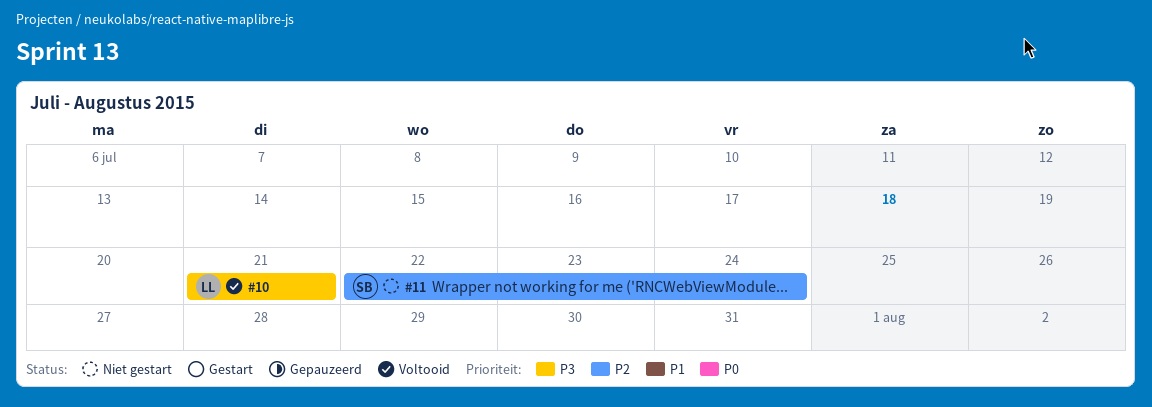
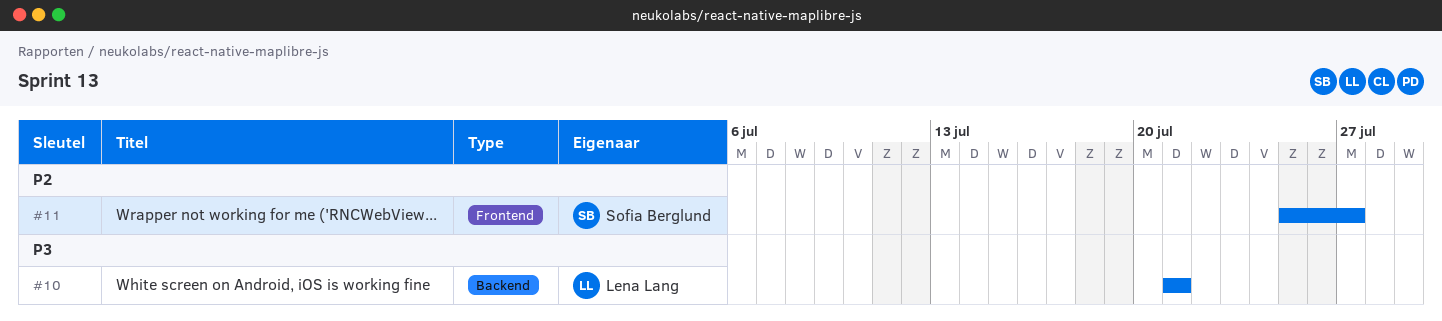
#11, start: Jul 22 -> Jul 25
#11, due: Jul 24 -> Jul 27

